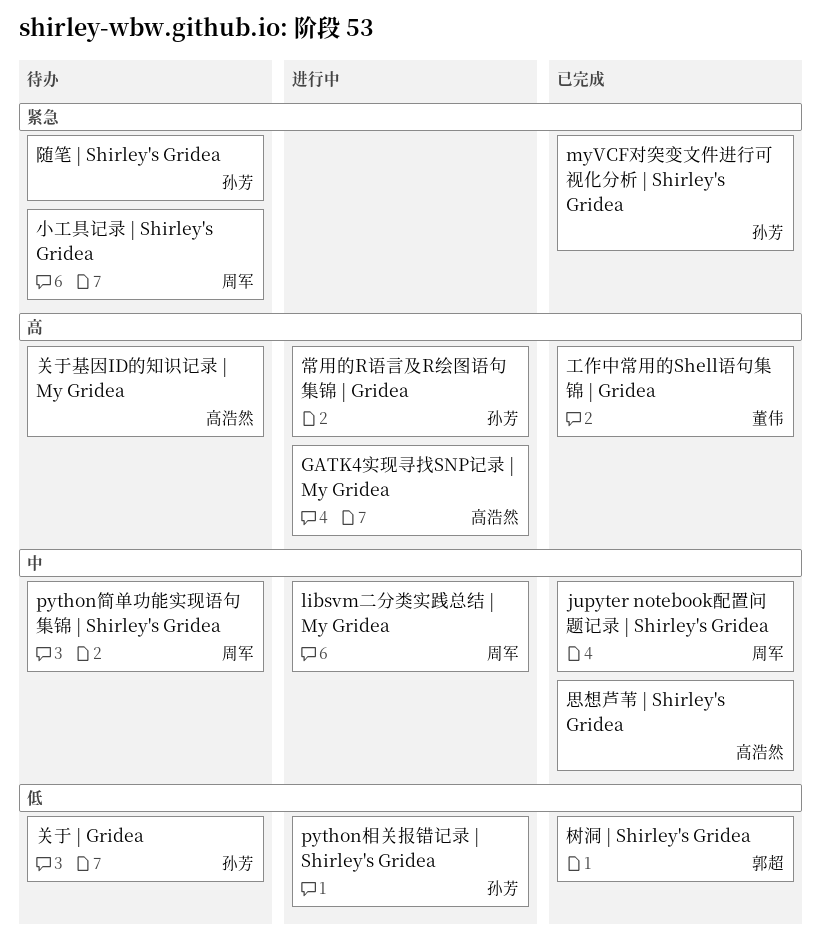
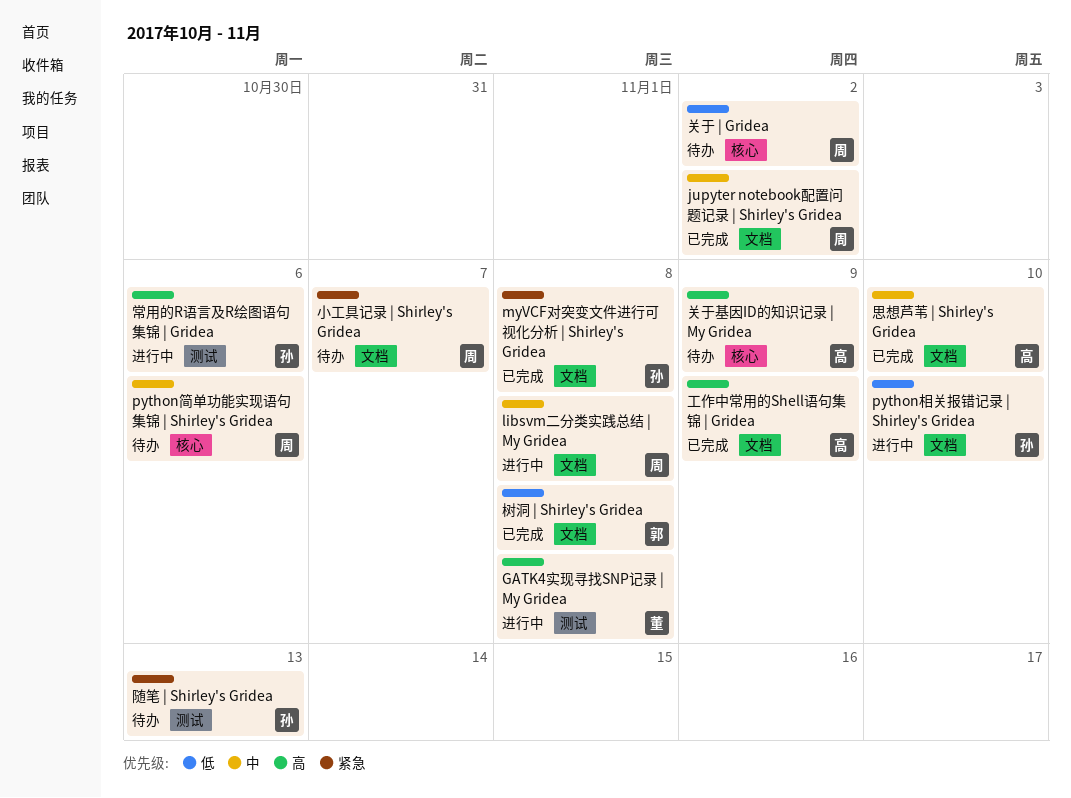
GATK4实现寻找SNP记录 | My Gridea, owner: 高浩然 -> 董伟
关于 | Gridea, owner: 孙芳 -> 周军
工作中常用的Shell语句集锦 | Gridea, owner: 董伟 -> 高浩然

